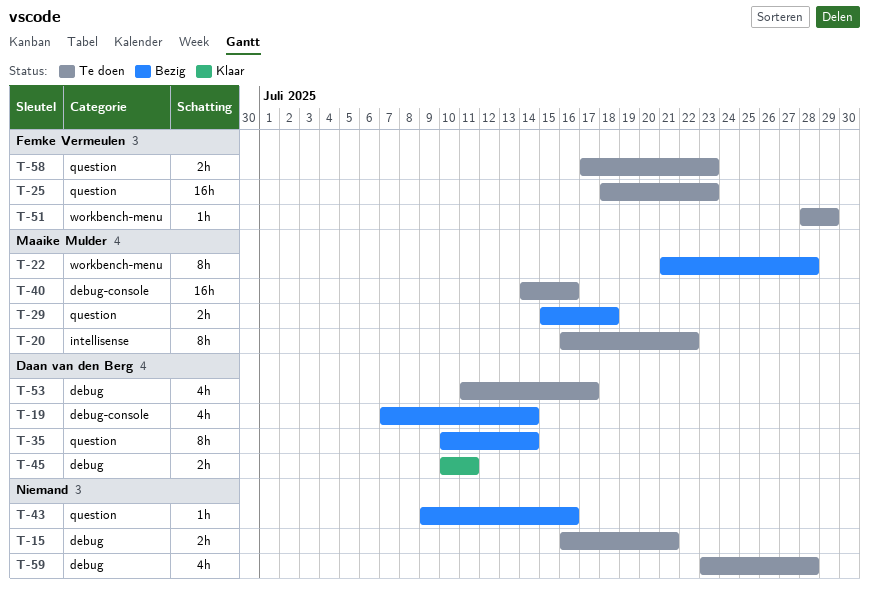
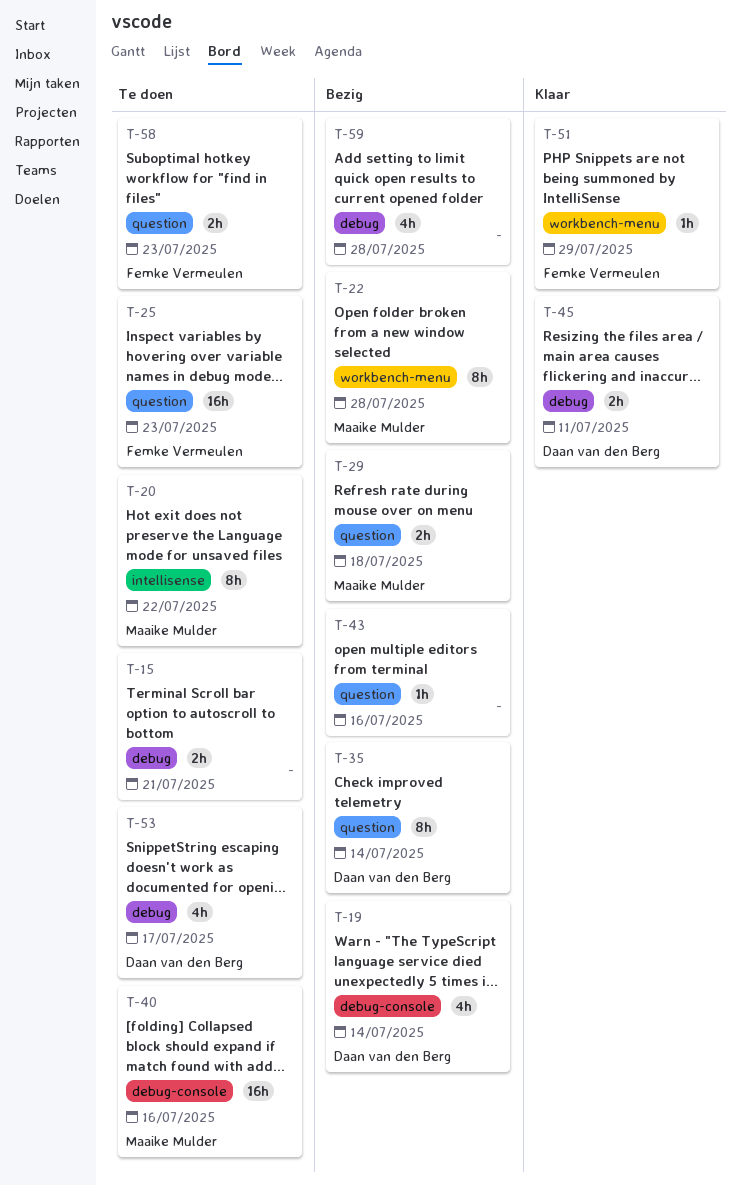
T-51, status: Te doen -> Klaar
T-59, status: Te doen -> Bezig

